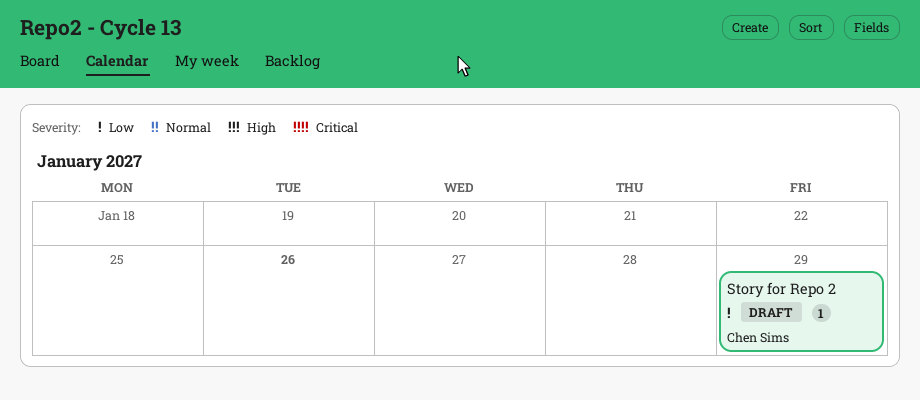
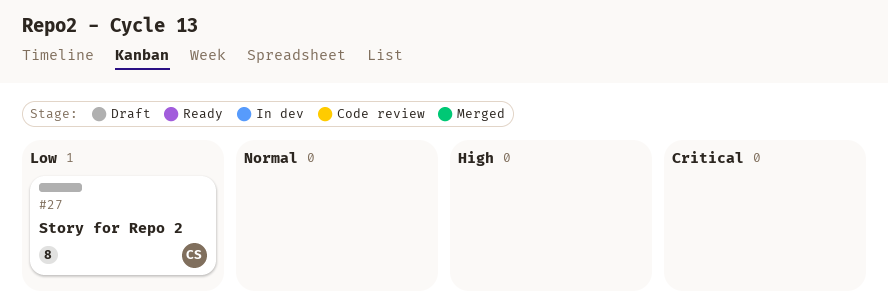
Story for Repo 2, estimate: 1 -> 8

